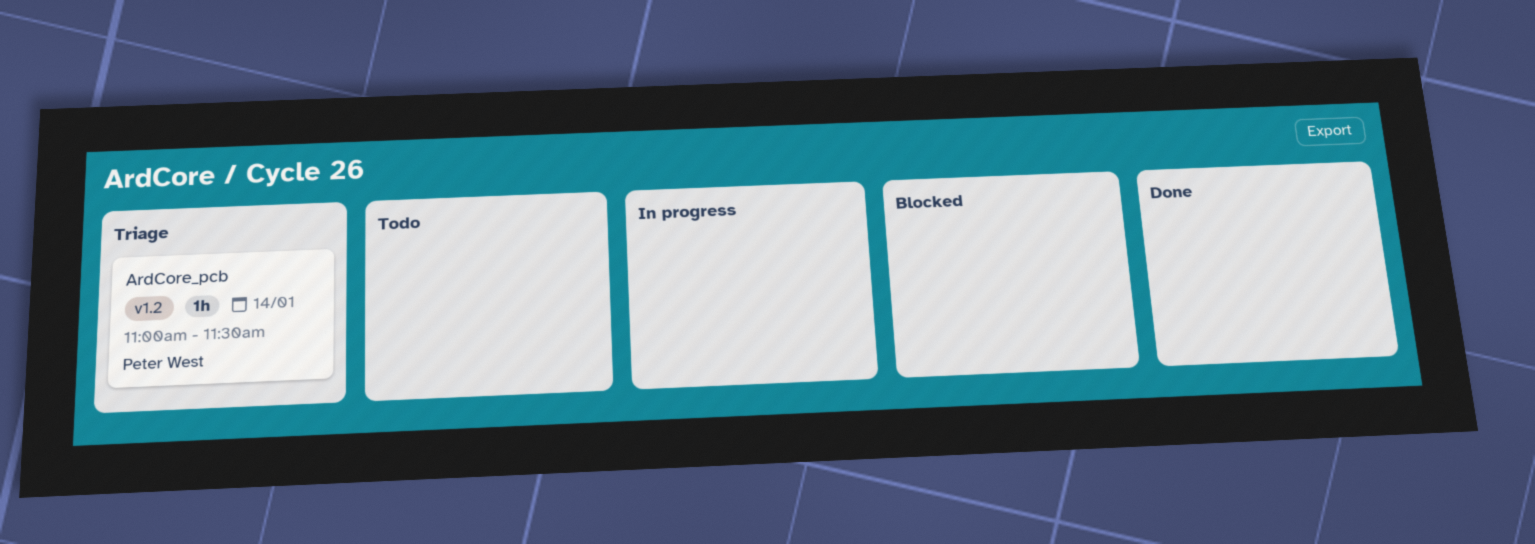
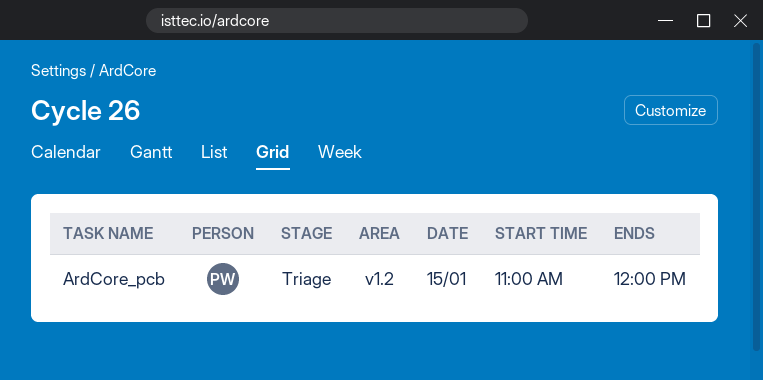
ArdCore_pcb, day: Jan 14 -> Jan 15
ArdCore_pcb, ends: 11:30 -> 12:00

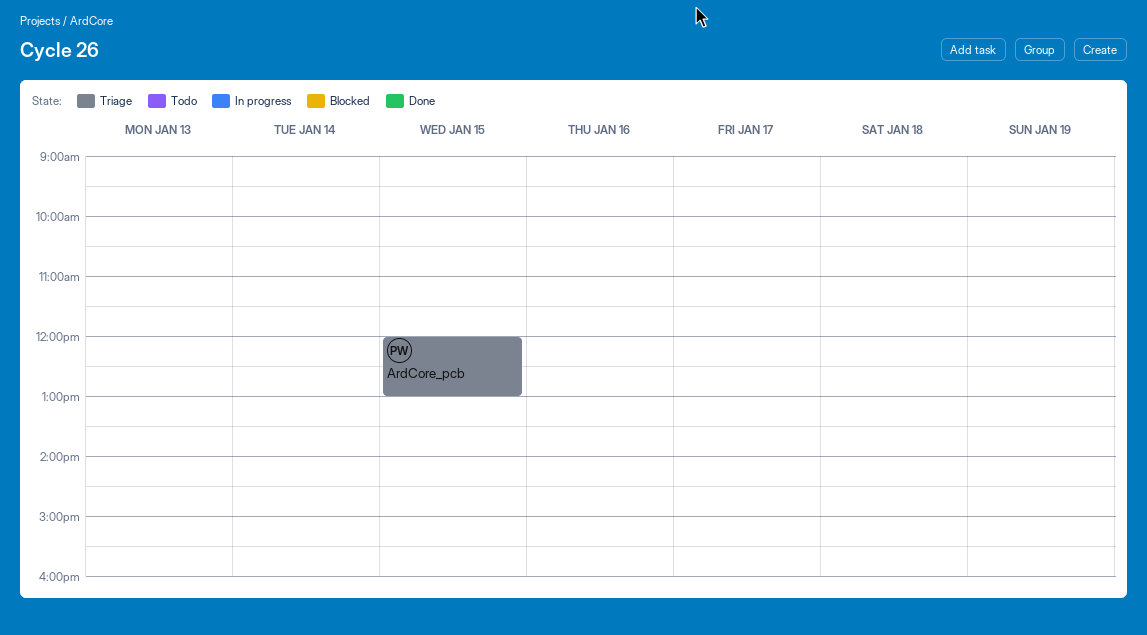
ArdCore_pcb, begins: 11:00 -> 12:00
ArdCore_pcb, ends: 12:00 -> 13:00

